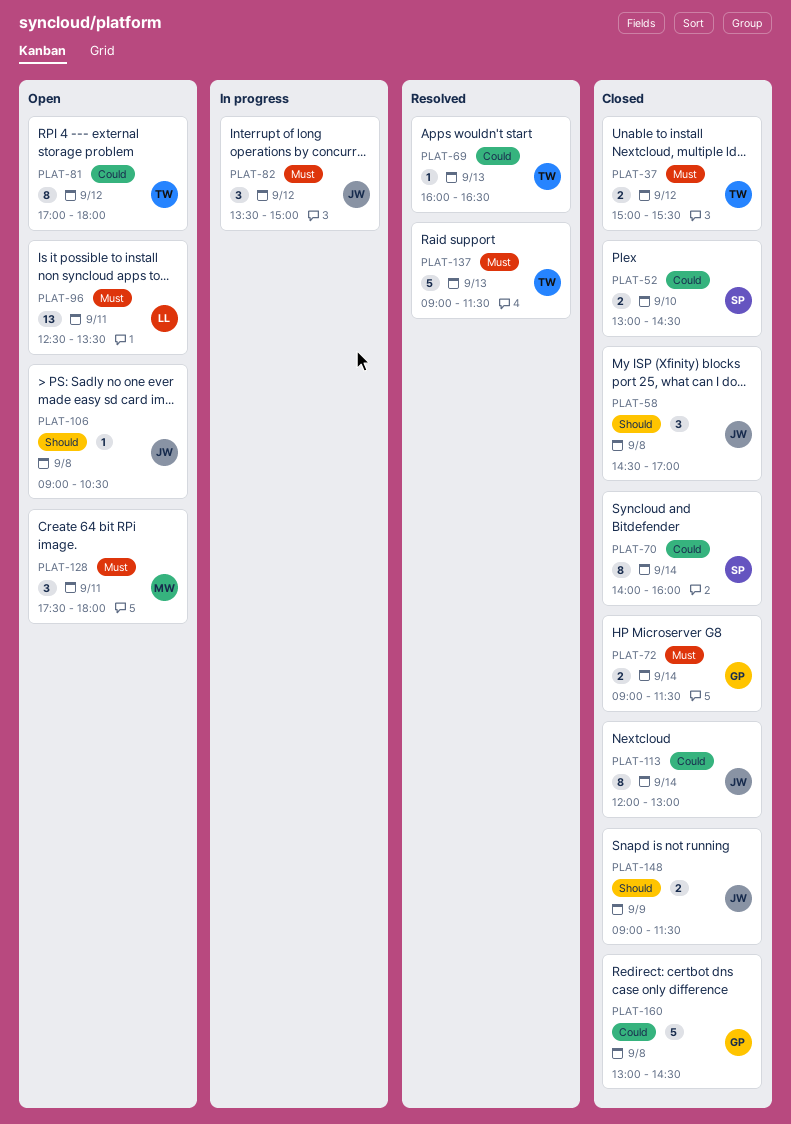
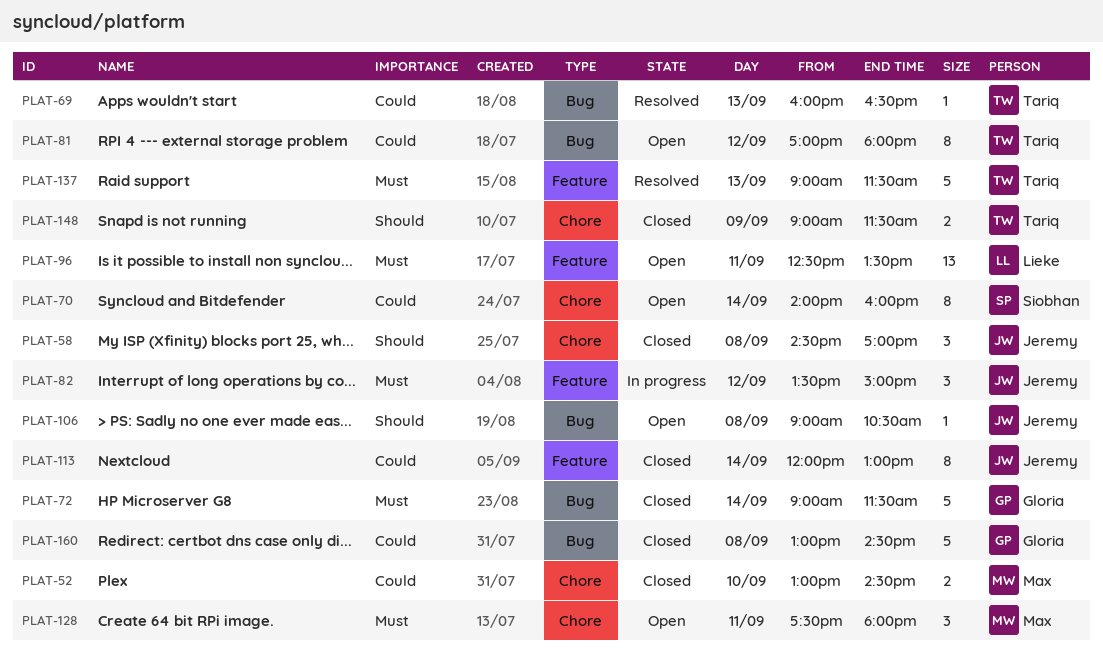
PLAT-37: present -> none
PLAT-52, owner: Siobhan -> Max
PLAT-70, status: Closed -> Open
PLAT-72, estimate: 2 -> 5
PLAT-148, owner: Jeremy -> Tariq

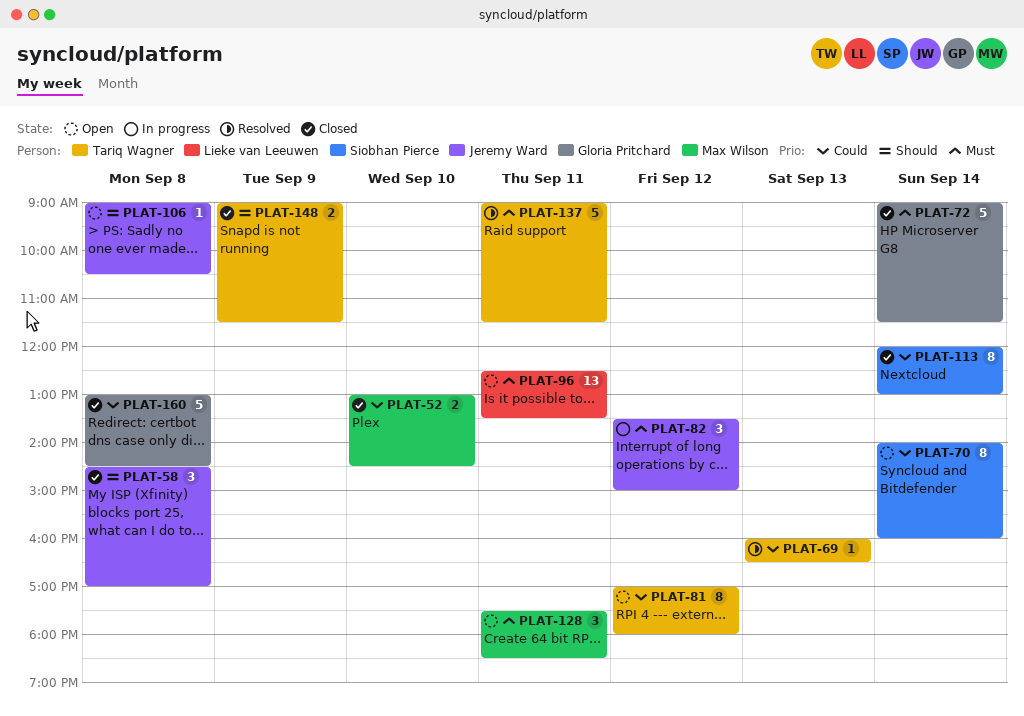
PLAT-113, owner: Jeremy Ward -> Siobhan Pierce
PLAT-128, ends: 18:00 -> 18:30
PLAT-137, day: Sep 13 -> Sep 11

